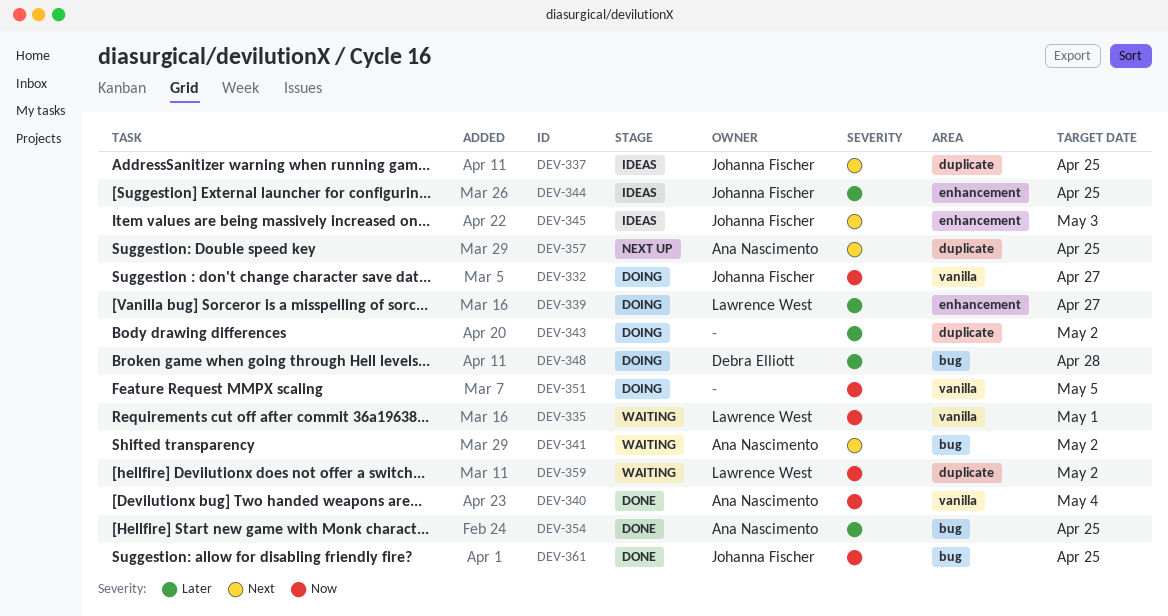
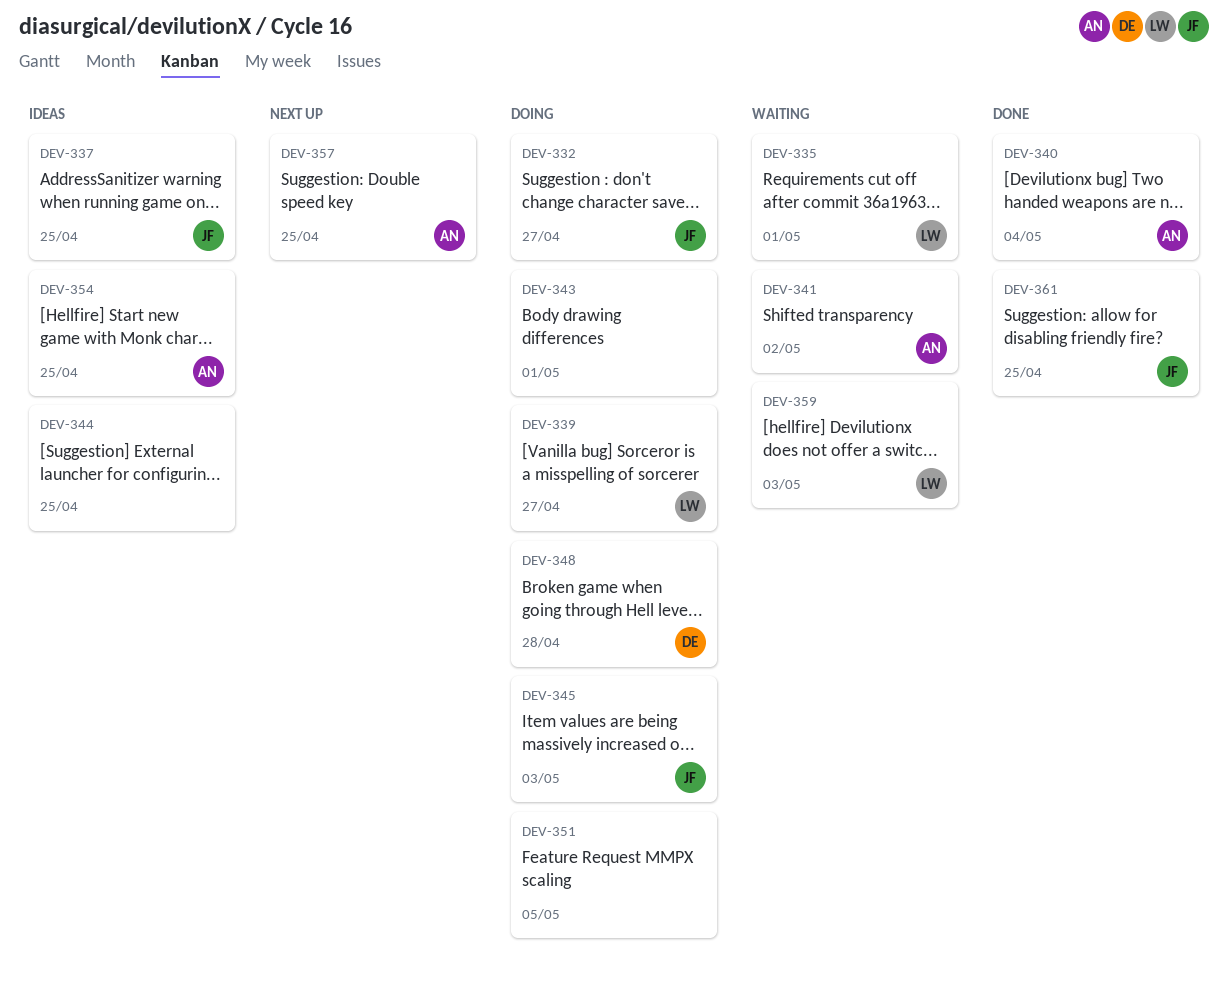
DEV-343, due: May 2 -> May 1
DEV-344, owner: Johanna Fischer -> none
DEV-345, status: Ideas -> Doing
DEV-354, status: Done -> Ideas
DEV-359, due: May 2 -> May 3

